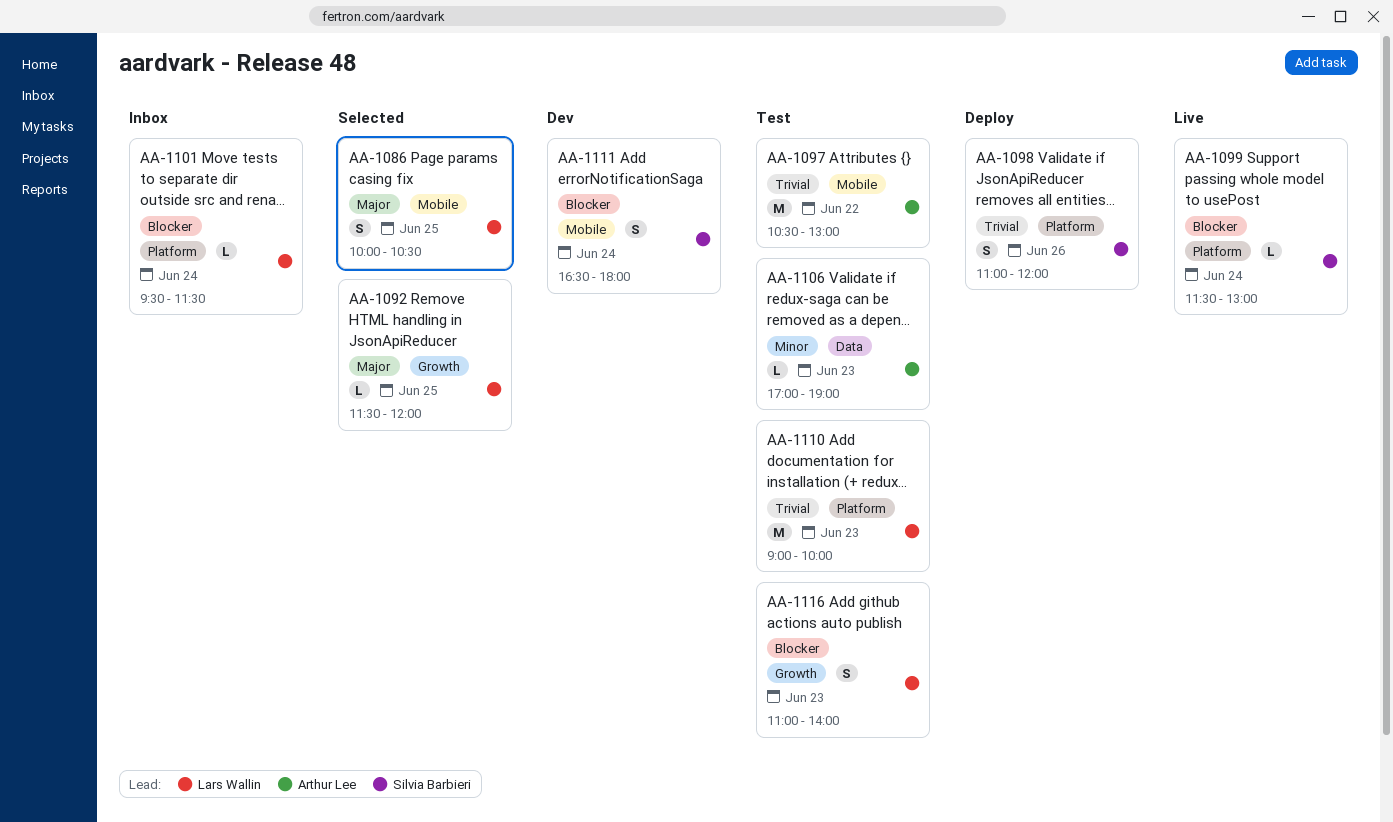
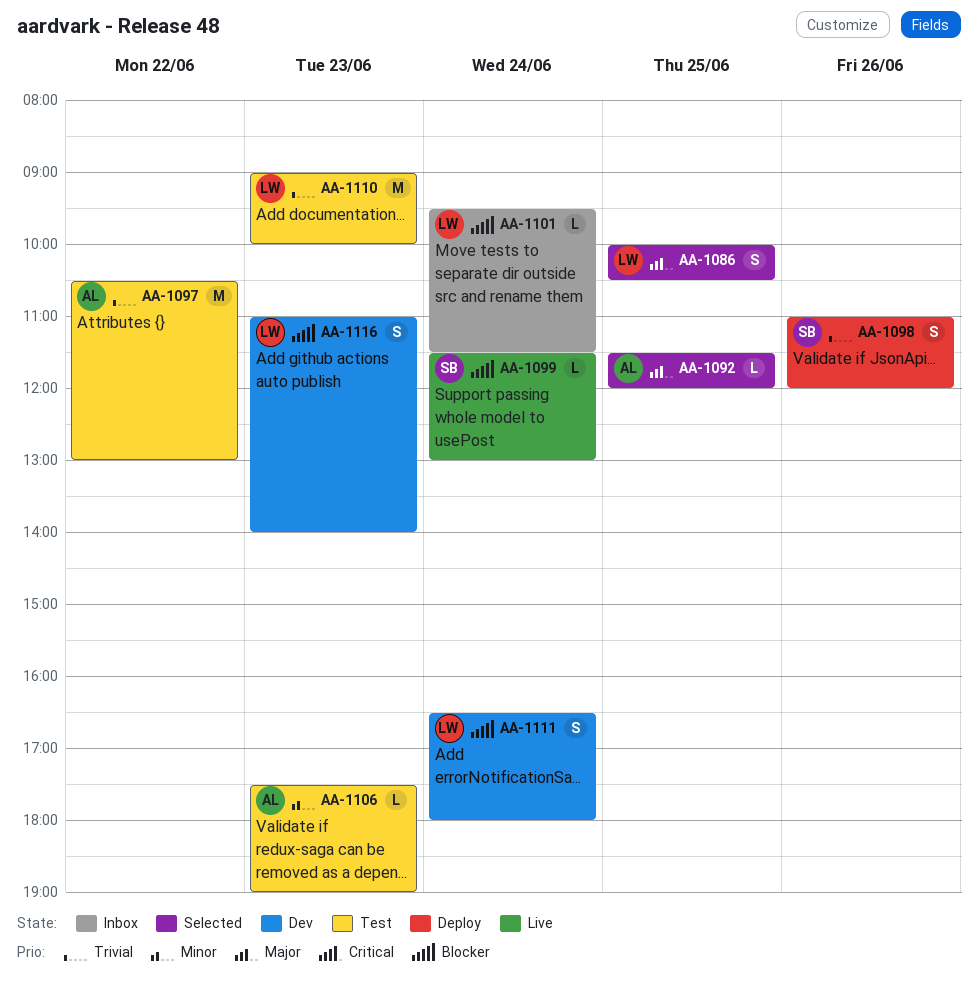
AA-1092, owner: Lars Wallin -> Arthur Lee
AA-1106, begins: 17:00 -> 17:30
AA-1111, owner: Silvia Barbieri -> Lars Wallin
AA-1116, status: Test -> Dev

